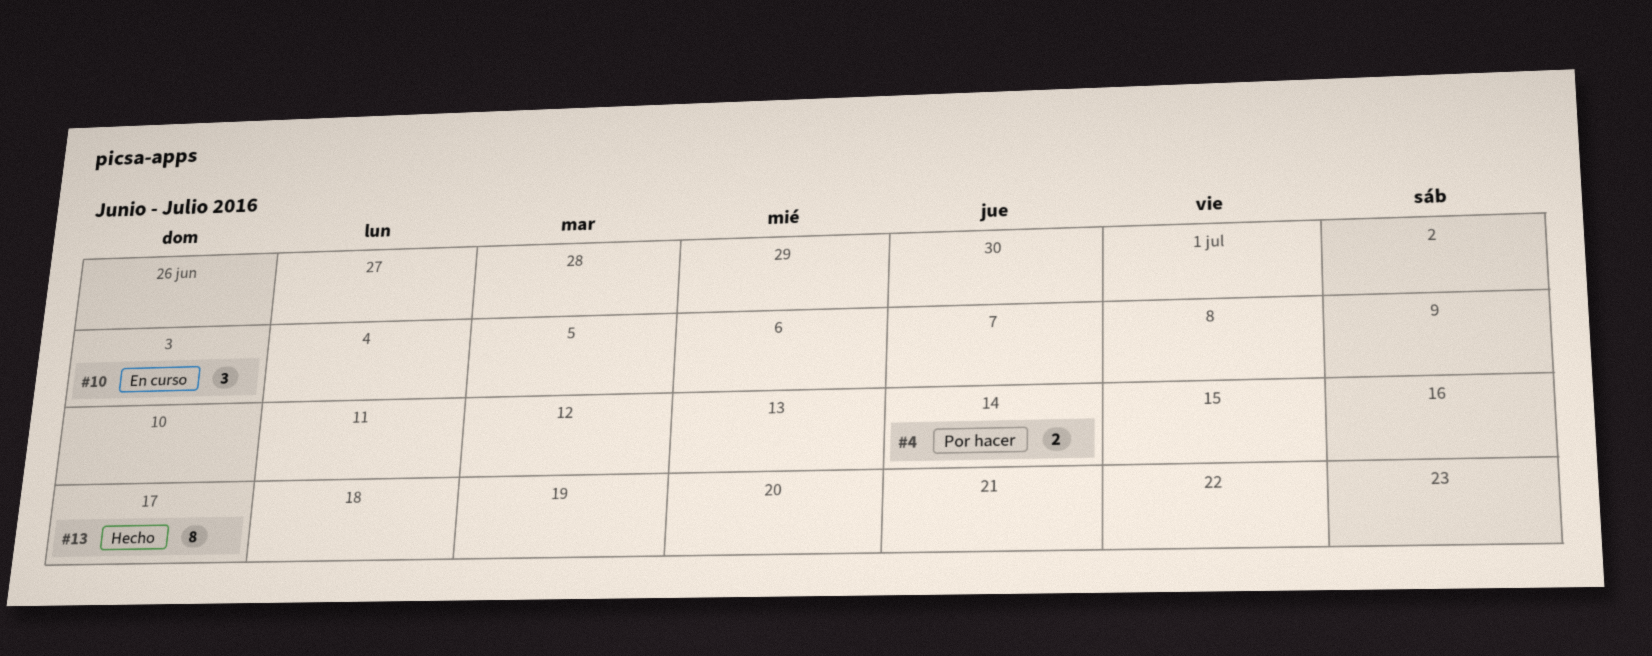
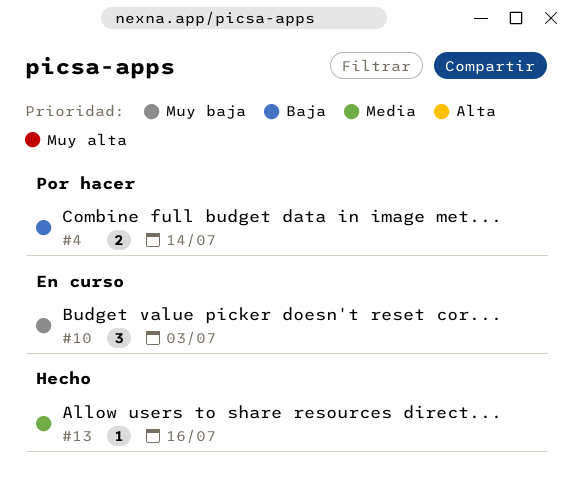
#13, estimate: 8 -> 1
#13, due: Jul 17 -> Jul 16

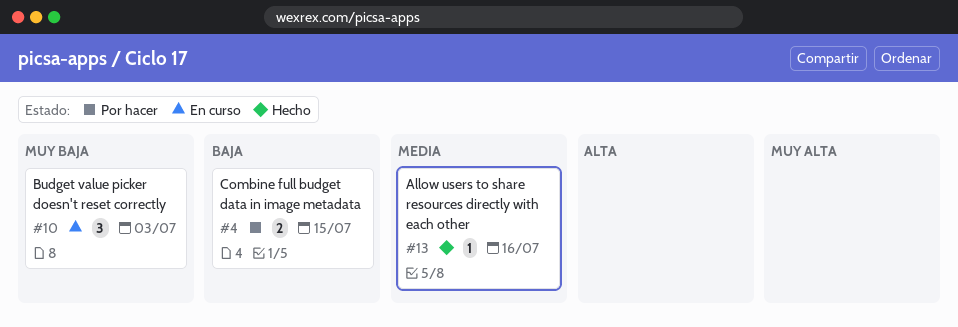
#4, due: Jul 14 -> Jul 15

